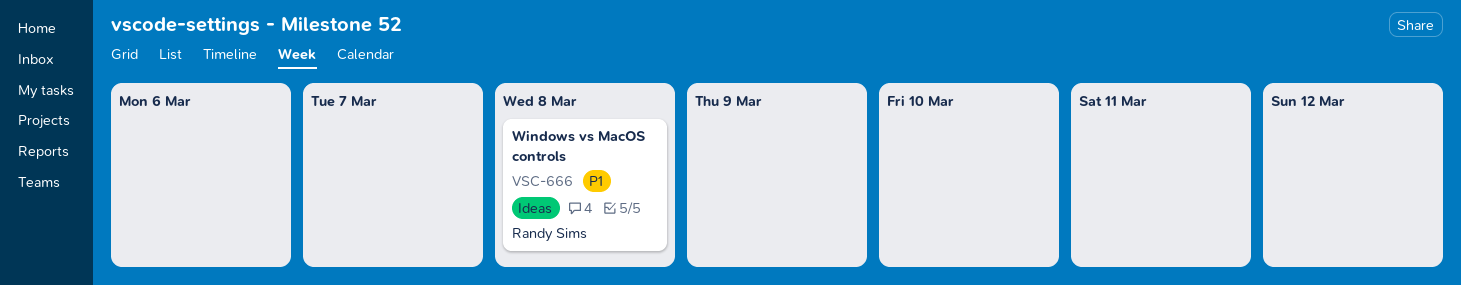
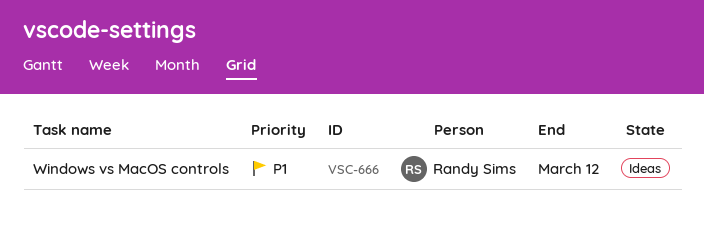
VSC-666, due: Mar 8 -> Mar 12

